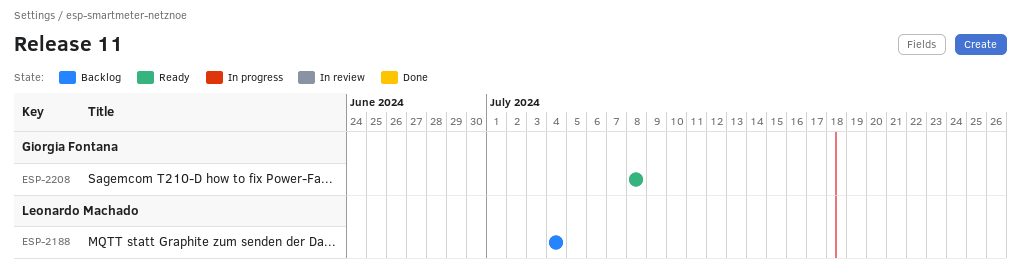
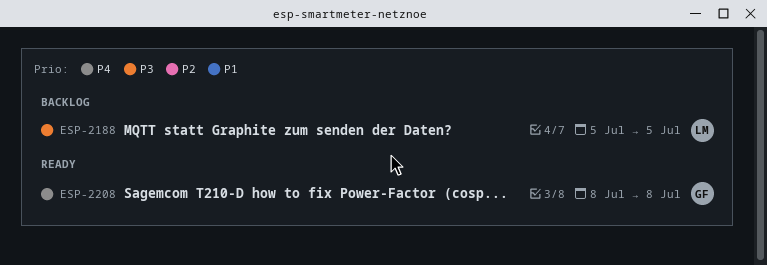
ESP-2188, start: Jul 4 -> Jul 5
ESP-2188, due: Jul 4 -> Jul 5

